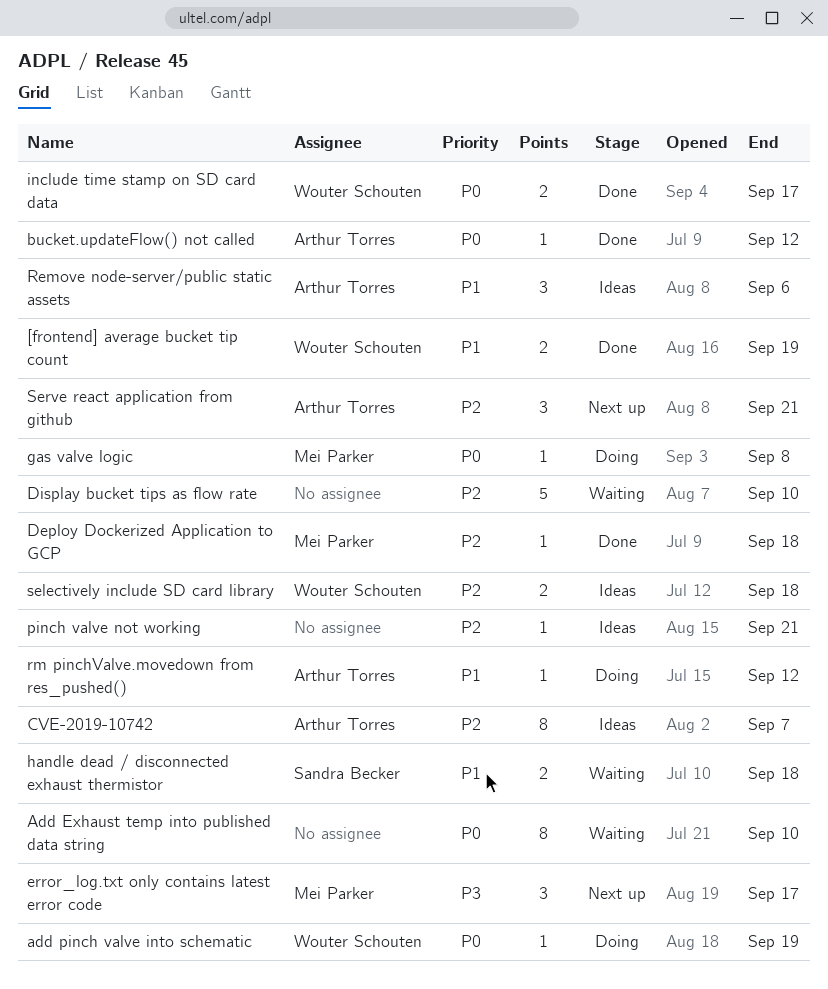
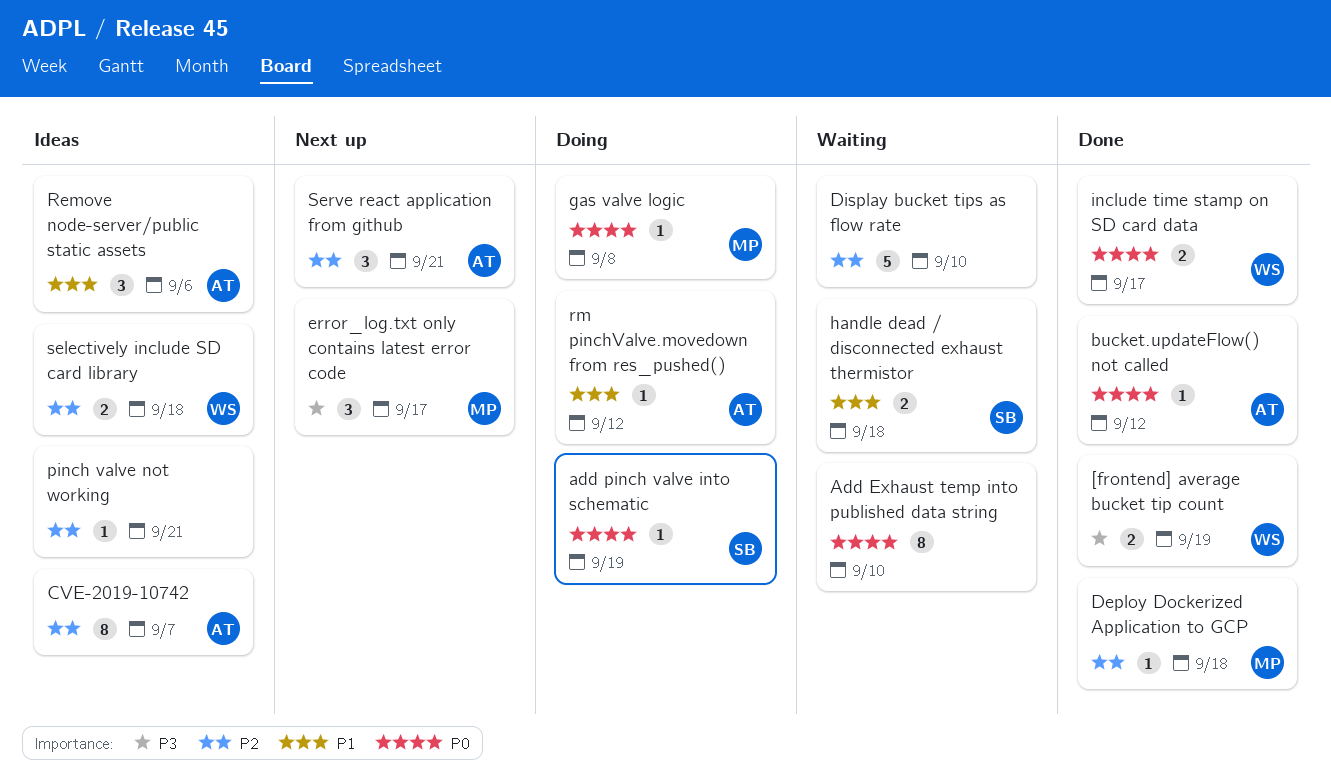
[frontend] average bucket tip count, priority: P1 -> P3
add pinch valve into schematic, owner: Wouter Schouten -> Sandra Becker

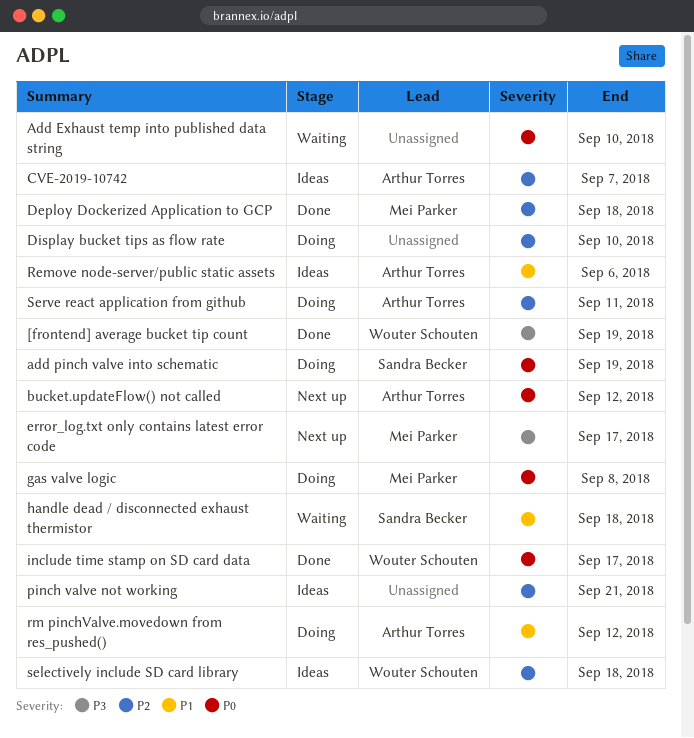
bucket.updateFlow() not called, status: Done -> Next up
Display bucket tips as flow rate, status: Waiting -> Doing
Serve react application from github, status: Next up -> Doing
Serve react application from github, due: Sep 21 -> Sep 11

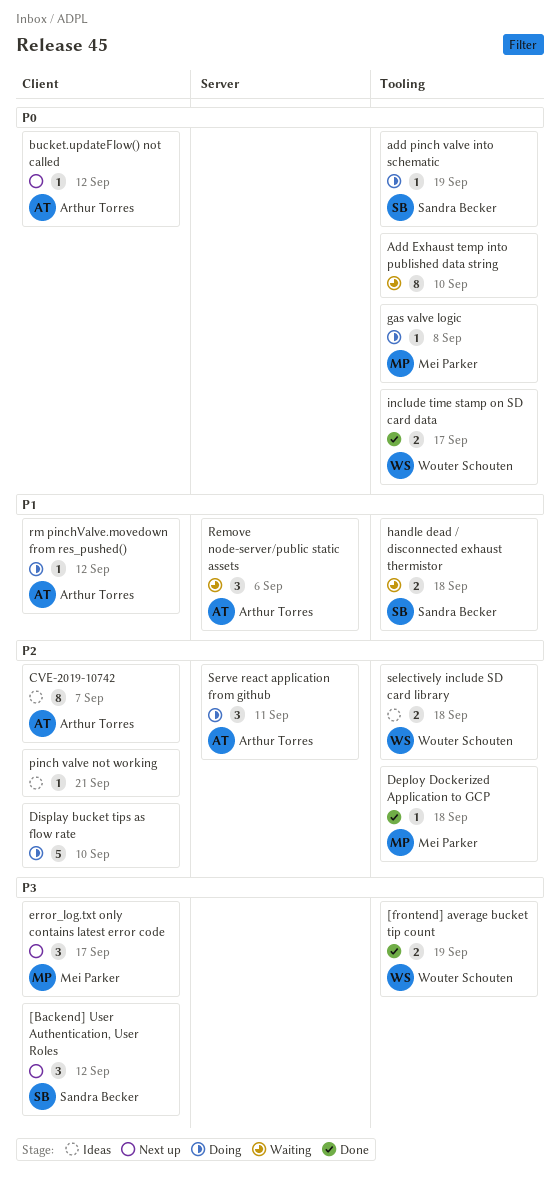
[Backend] User Authentication, User Roles: none -> present
Remove node-server/public static assets, status: Ideas -> Waiting

